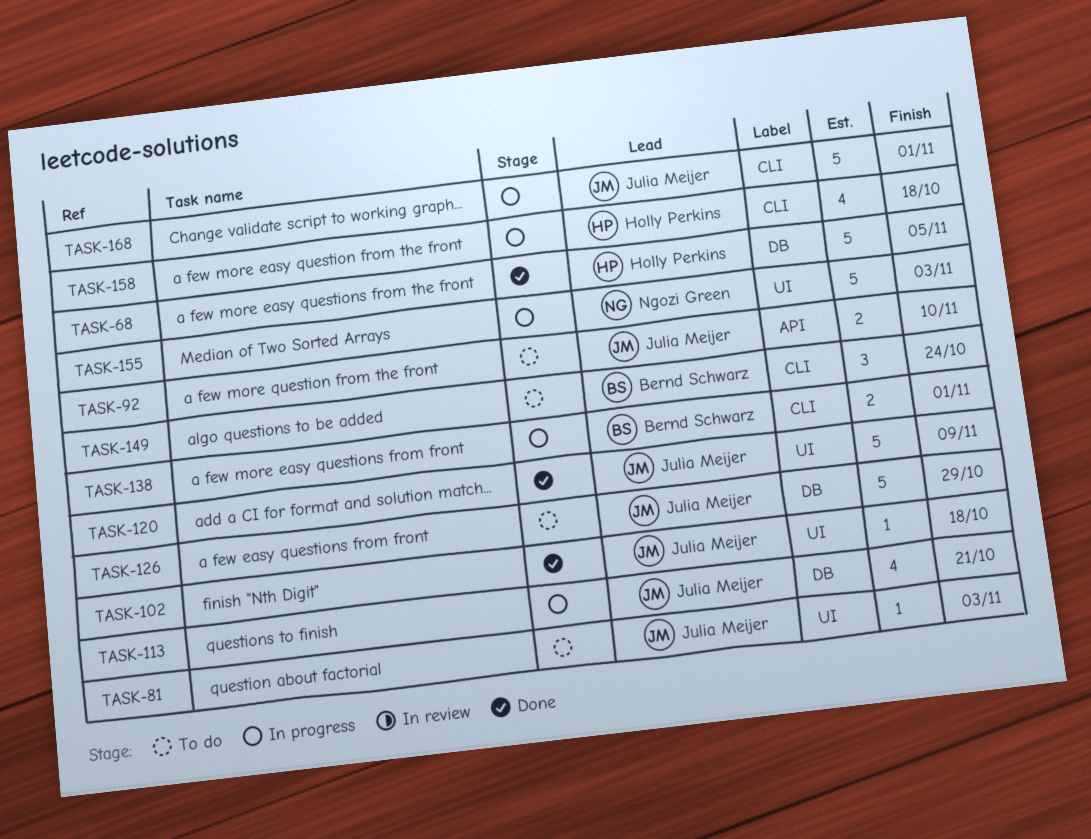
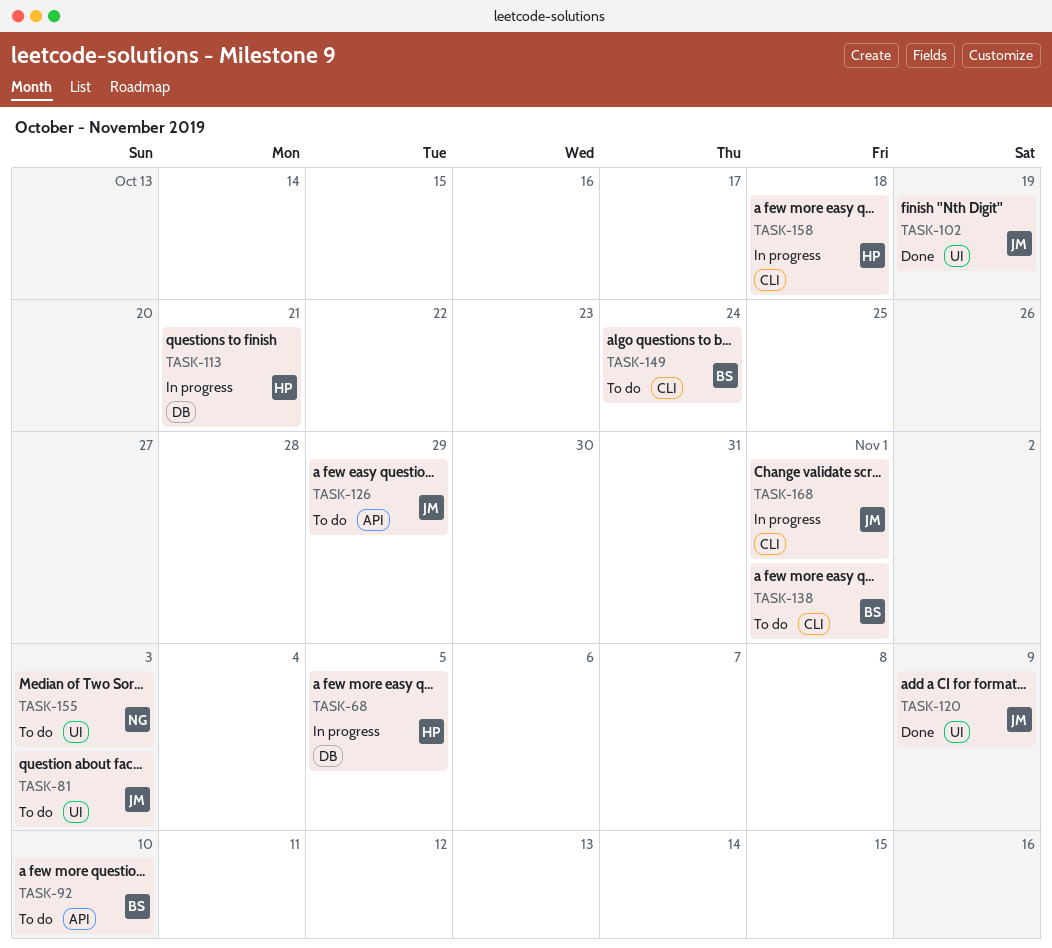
TASK-68, status: Done -> In progress
TASK-92, owner: Julia Meijer -> Bernd Schwarz
TASK-102, due: Oct 18 -> Oct 19
TASK-113, owner: Julia Meijer -> Holly Perkins
TASK-126, label: DB -> API
TASK-138, status: In progress -> To do
TASK-155, status: In progress -> To do

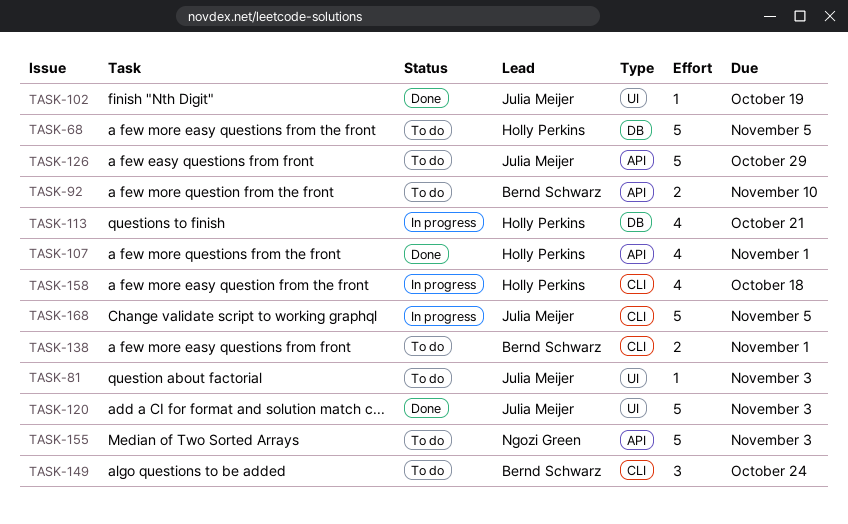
TASK-68, status: In progress -> To do
TASK-107: none -> present
TASK-120, due: Nov 9 -> Nov 3
TASK-155, label: UI -> API
TASK-168, due: Nov 1 -> Nov 5

